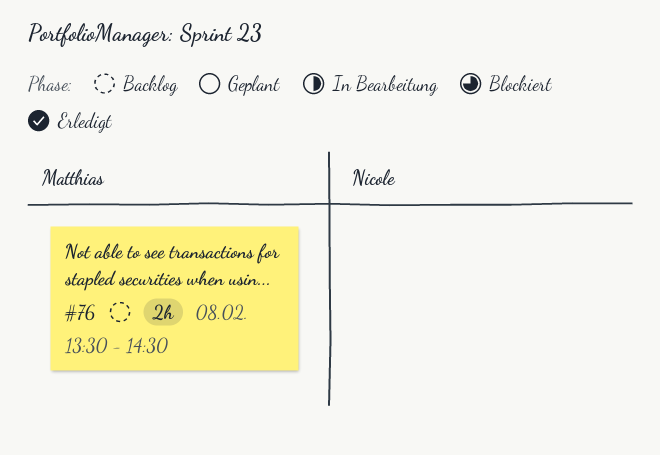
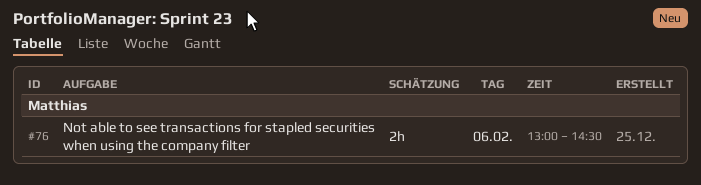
#76, day: Feb 8 -> Feb 6
#76, begins: 13:30 -> 13:00

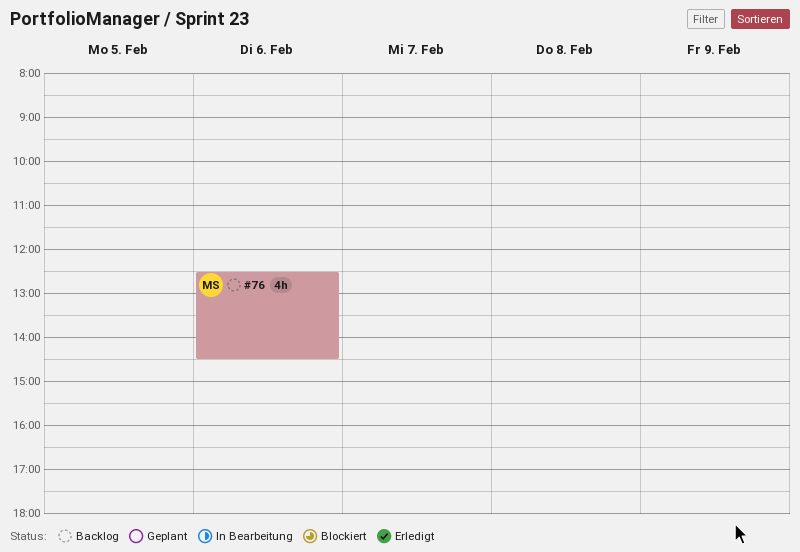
#76, estimate: 2h -> 4h
#76, begins: 13:00 -> 12:30

